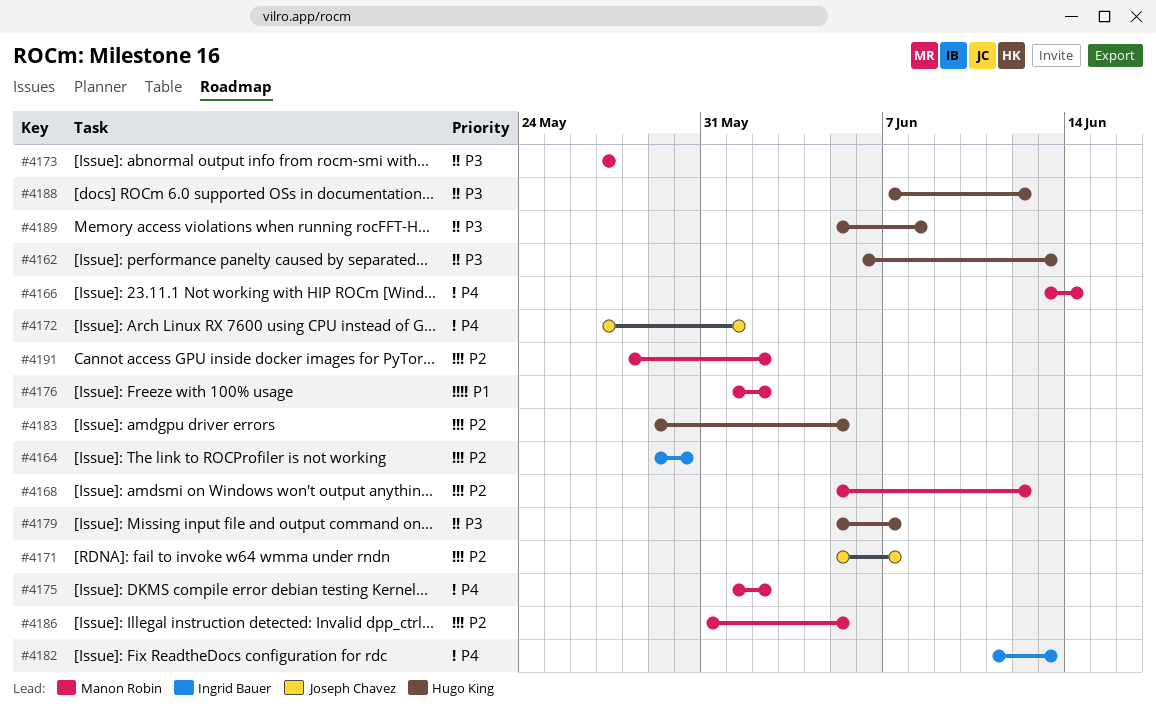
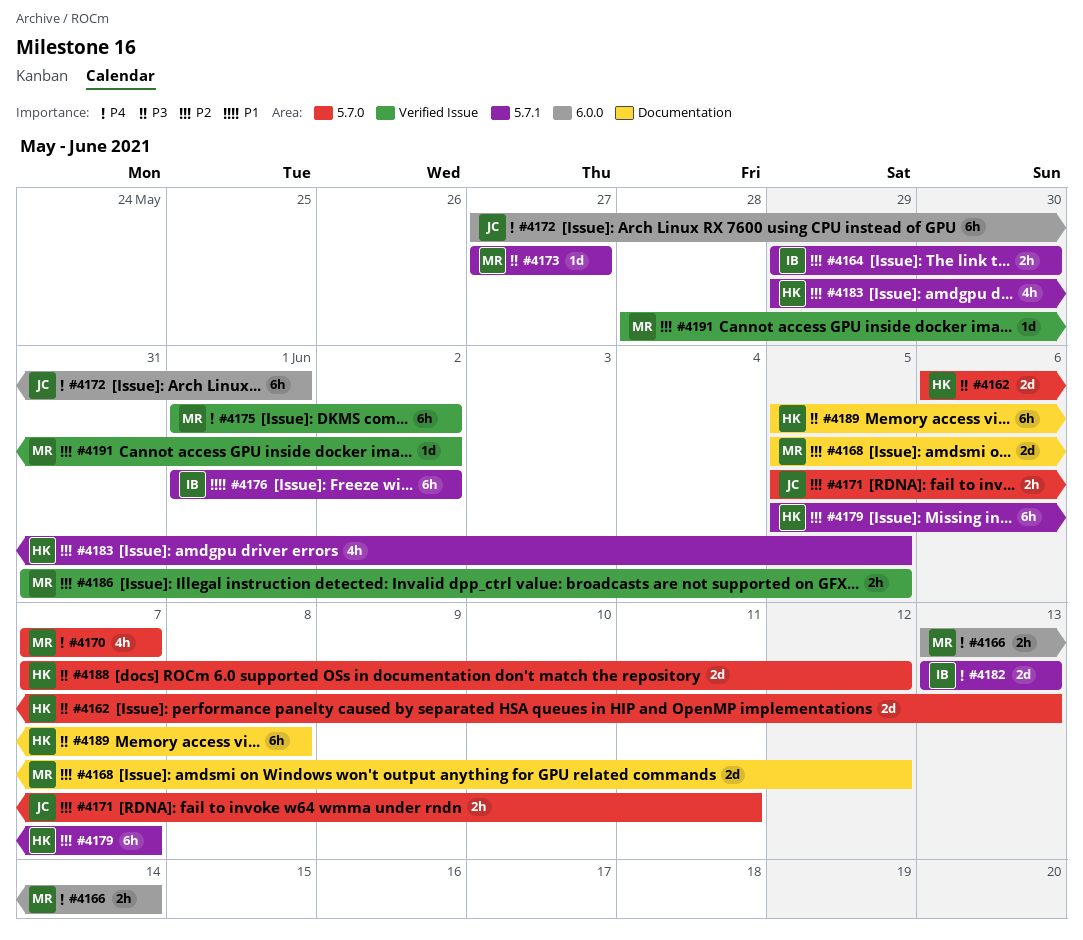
#4170: none -> present
#4171, due: Jun 7 -> Jun 11
#4176, owner: Manon Robin -> Ingrid Bauer
#4179, priority: P3 -> P2
#4182, start: Jun 11 -> Jun 13

